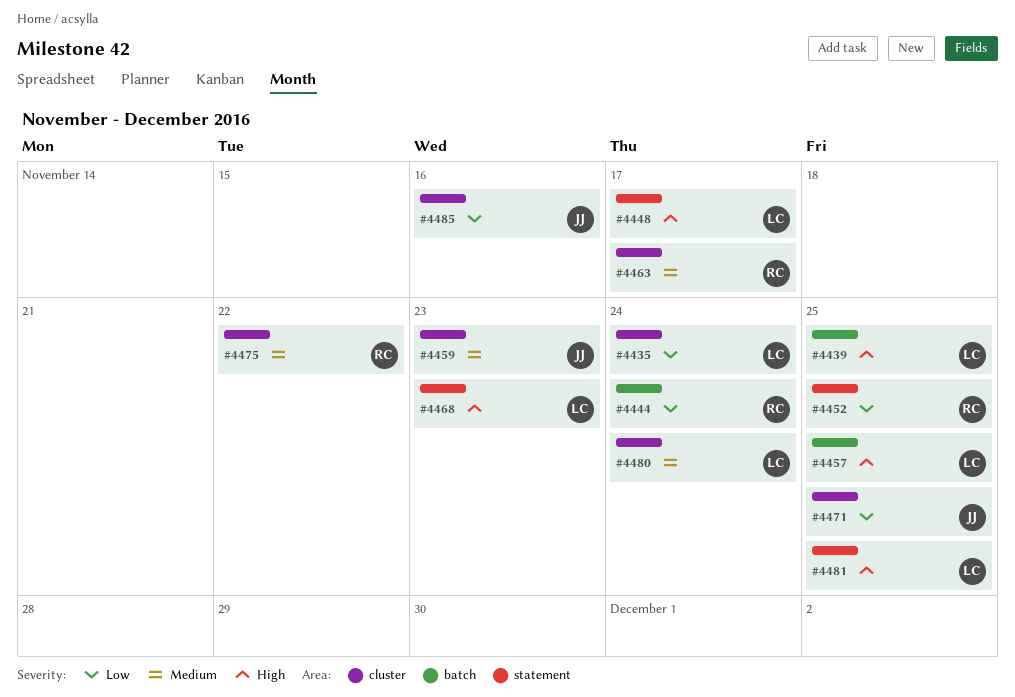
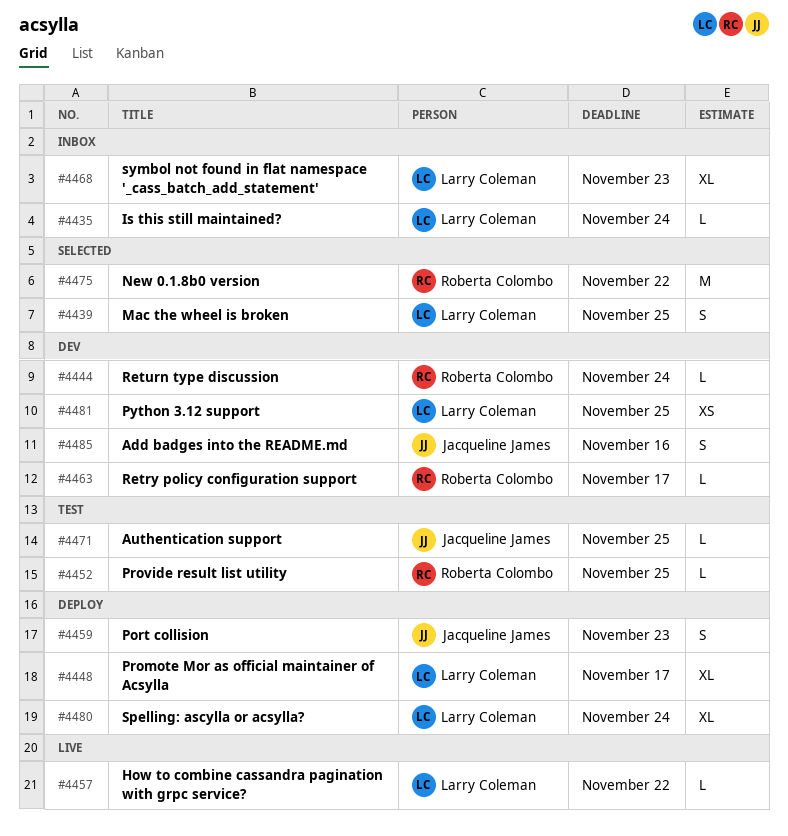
#4457, due: Nov 25 -> Nov 22

